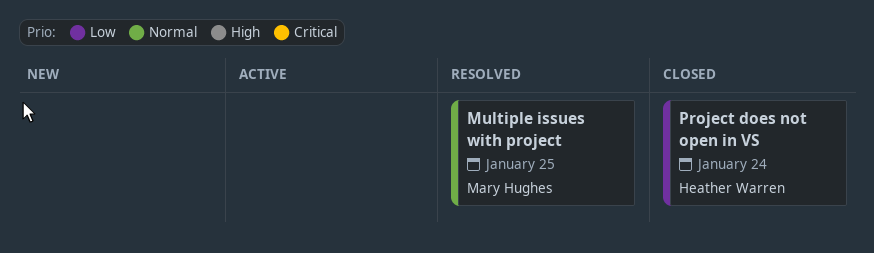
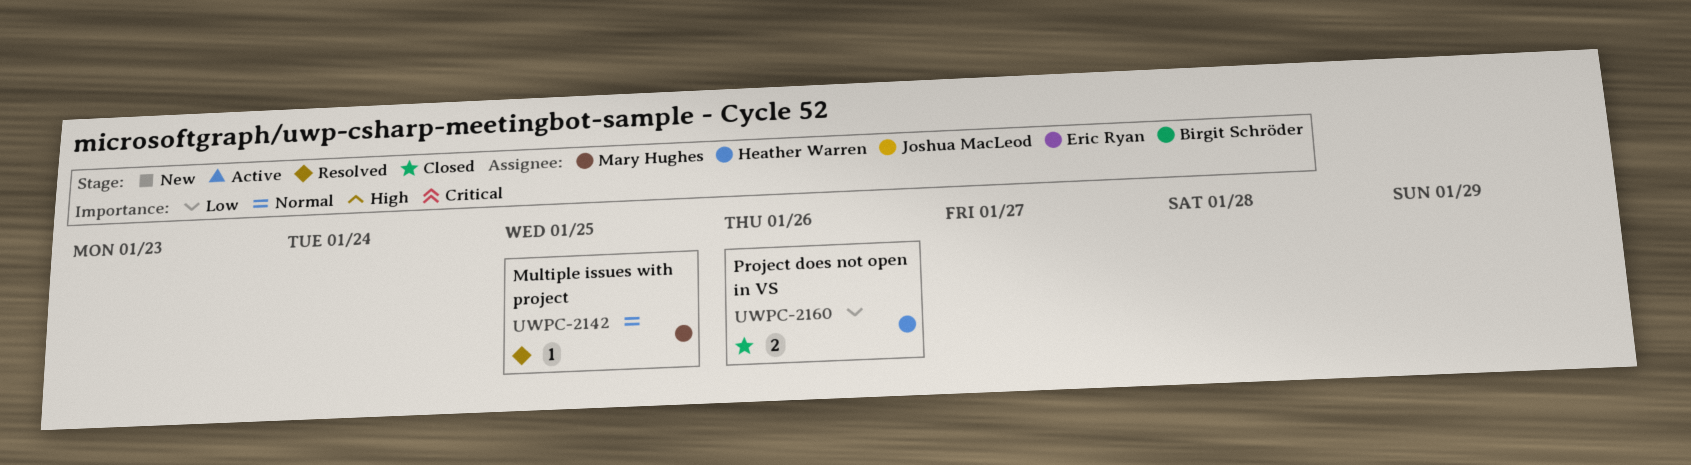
Project does not open in VS, due: Jan 24 -> Jan 26

